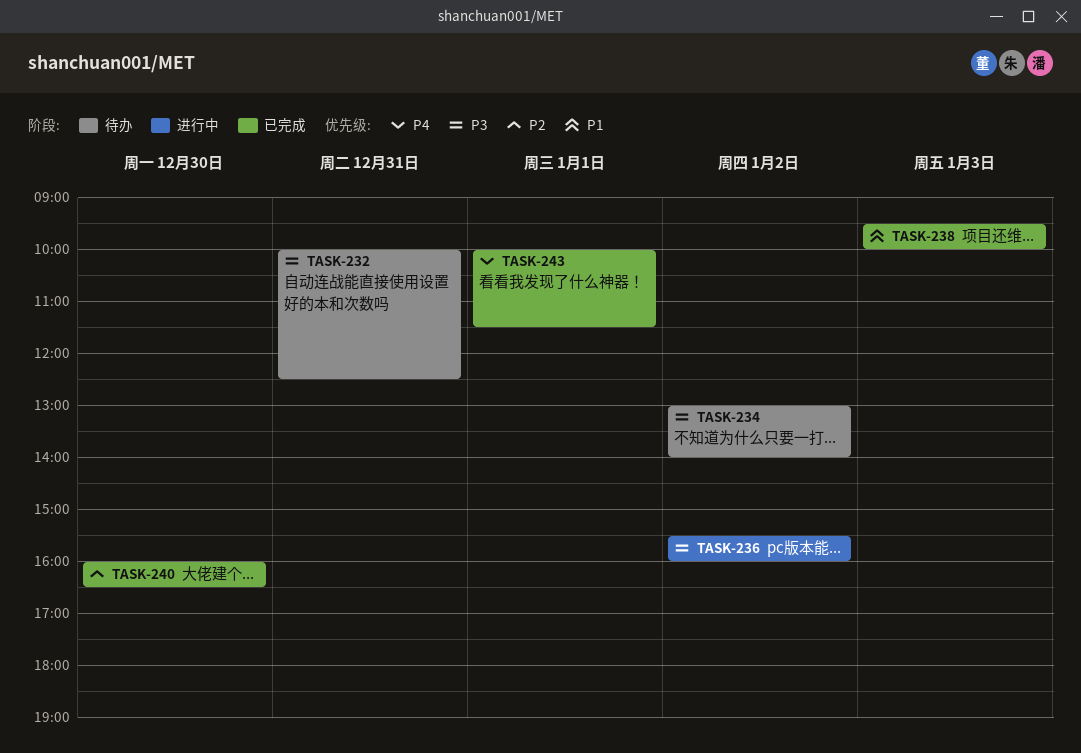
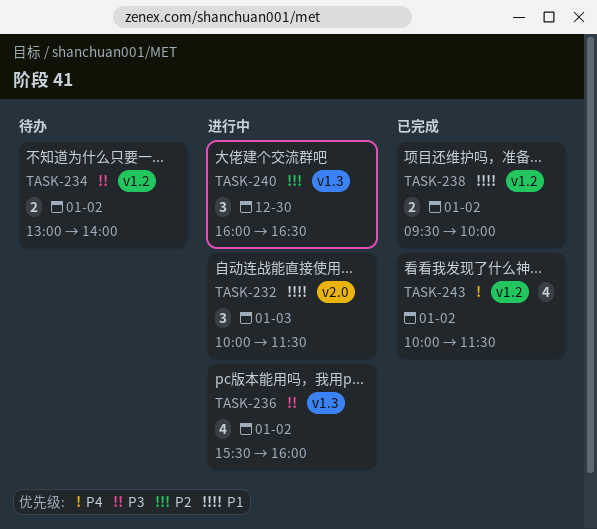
TASK-232, status: 待办 -> 进行中
TASK-232, priority: P3 -> P1
TASK-232, day: Dec 31 -> Jan 3
TASK-232, ends: 12:30 -> 11:30
TASK-238, day: Jan 3 -> Jan 2
TASK-240, status: 已完成 -> 进行中
TASK-243, day: Jan 1 -> Jan 2

